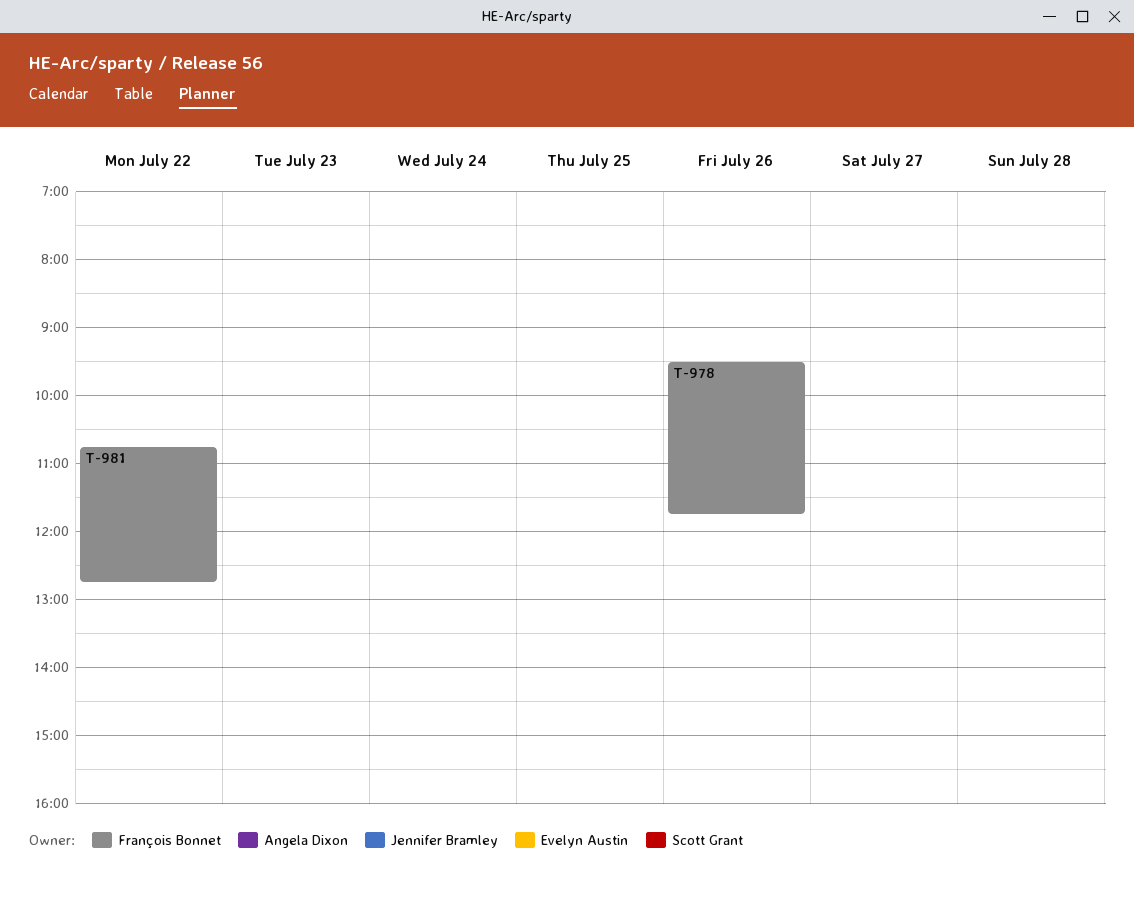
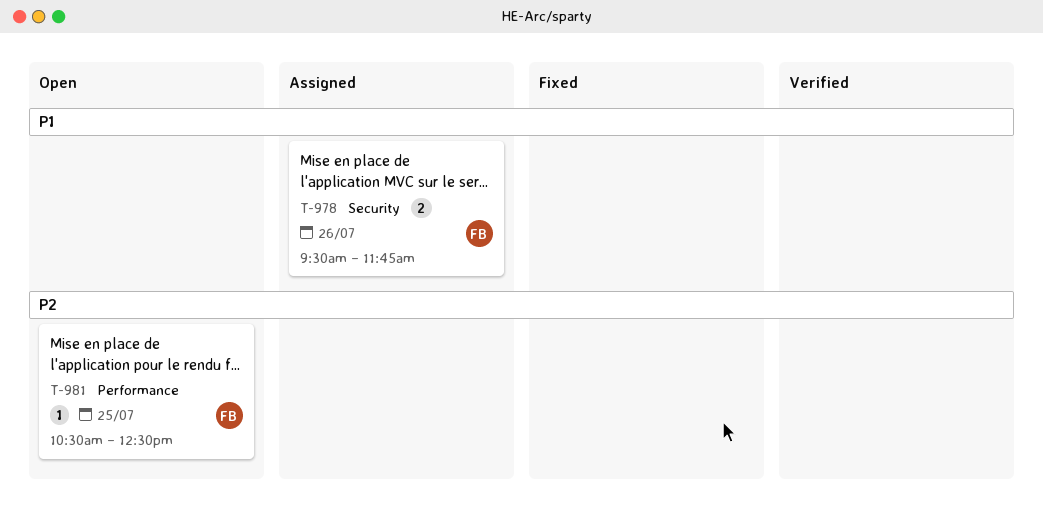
T-981, day: Jul 22 -> Jul 25
T-981, begins: 10:45 -> 10:30
T-981, ends: 12:45 -> 12:30

